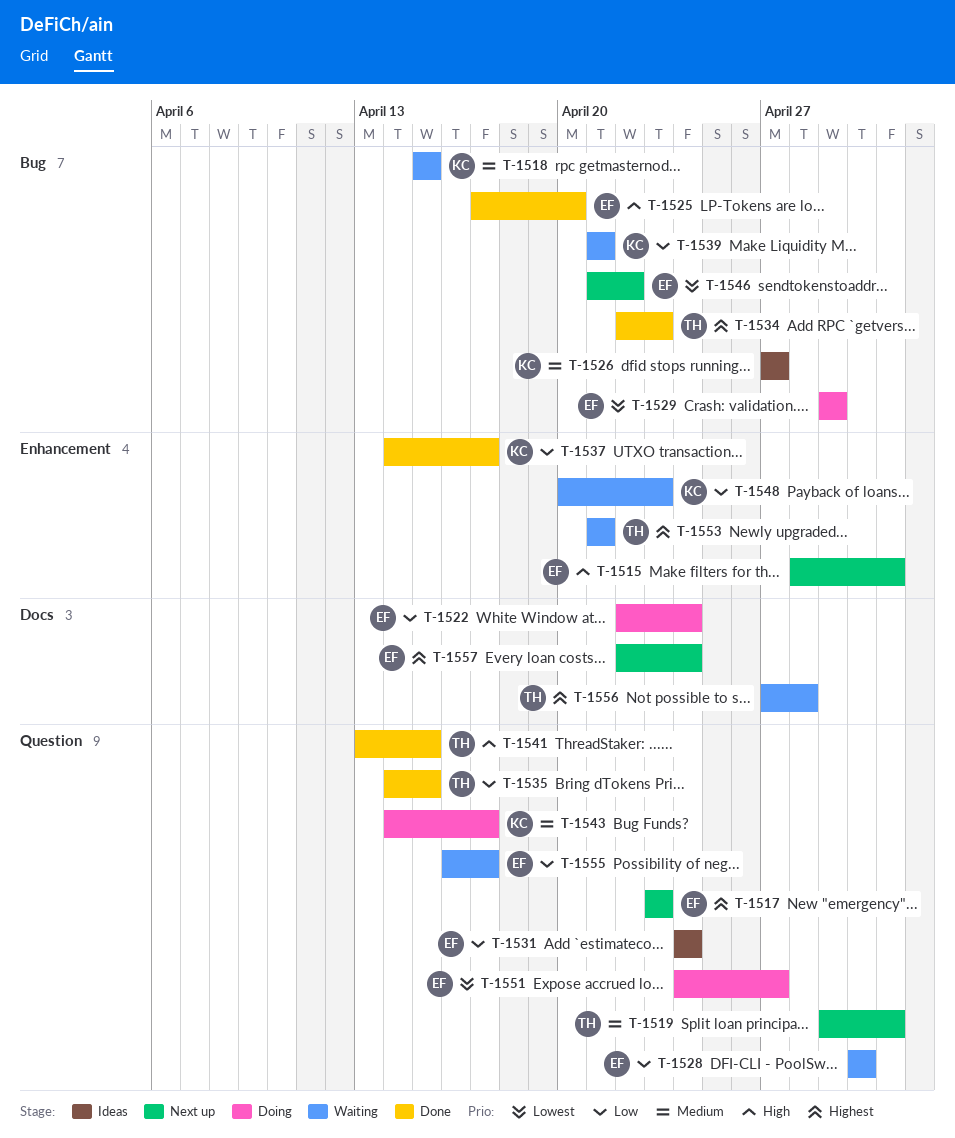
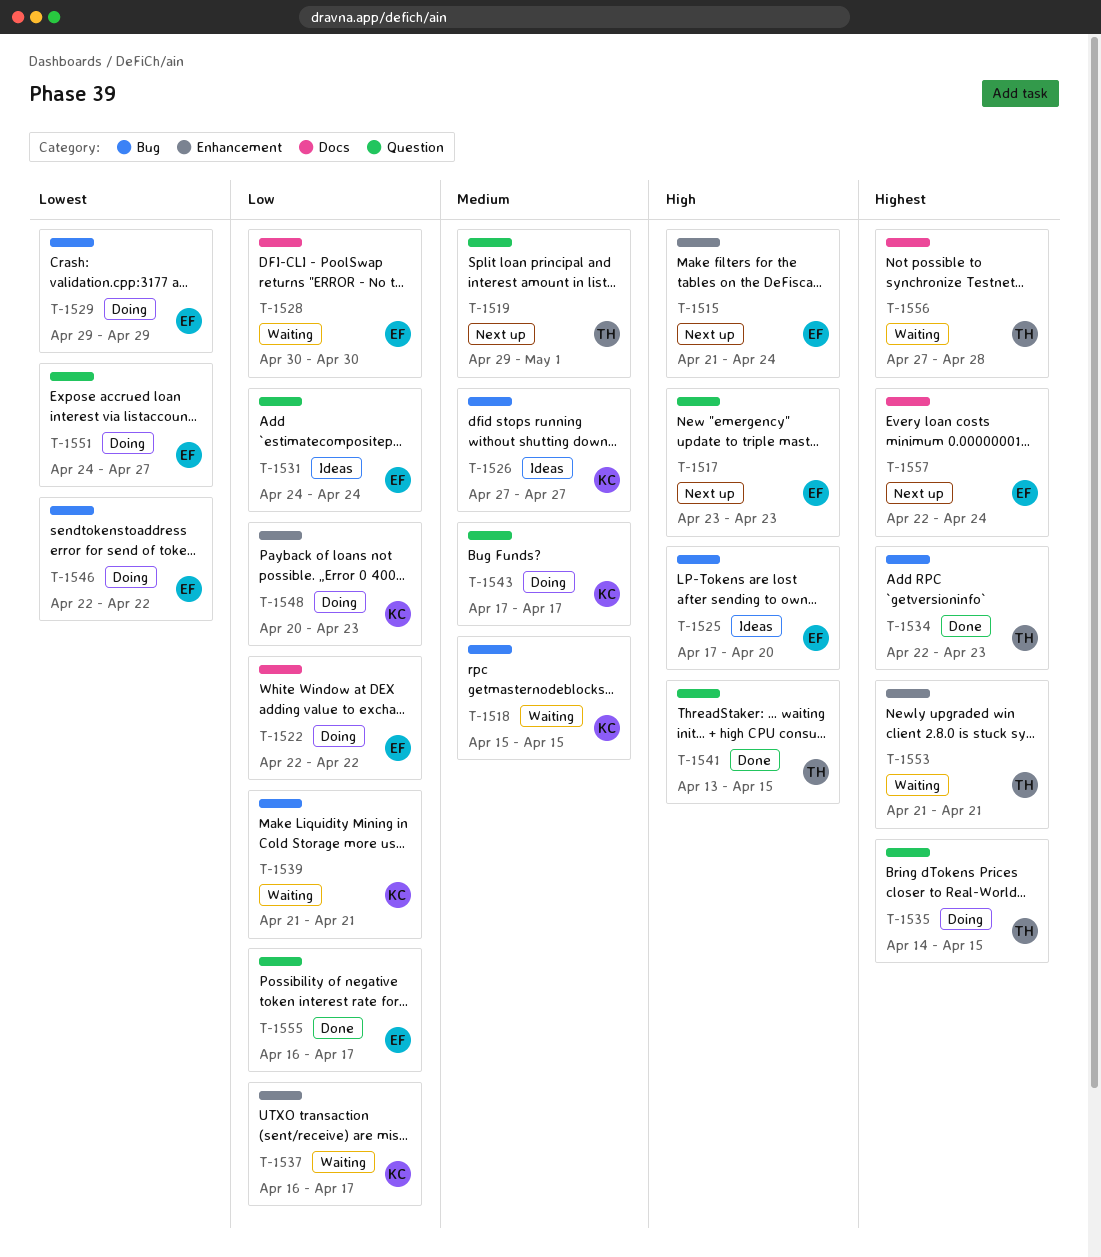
T-1515, start: Apr 28 -> Apr 21
T-1515, due: May 1 -> Apr 24
T-1517, priority: Highest -> High
T-1522, due: Apr 24 -> Apr 22
T-1525, status: Done -> Ideas
T-1528, label: Question -> Docs
T-1535, status: Done -> Doing
T-1535, priority: Low -> Highest
T-1537, status: Done -> Waiting
T-1537, start: Apr 14 -> Apr 16
T-1543, start: Apr 14 -> Apr 17
T-1546, status: Next up -> Doing
T-1546, start: Apr 21 -> Apr 22
T-1548, status: Waiting -> Doing
T-1555, status: Waiting -> Done

